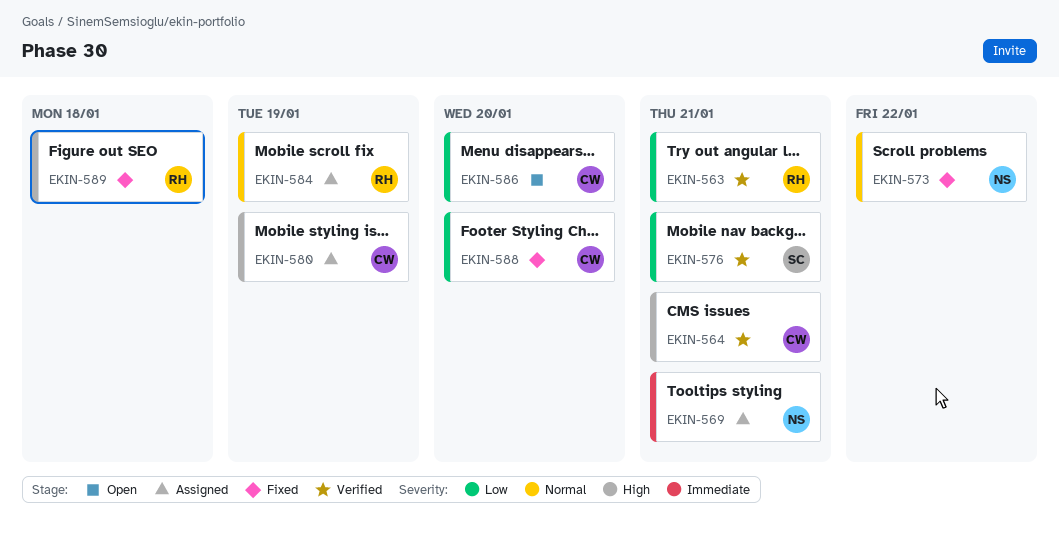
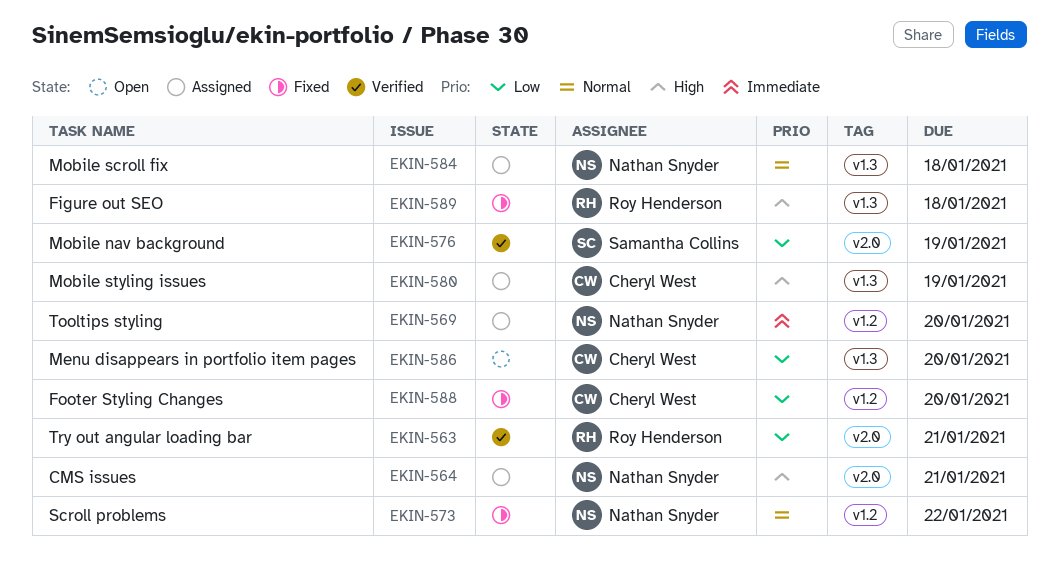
EKIN-564, status: Verified -> Assigned
EKIN-564, owner: Cheryl West -> Nathan Snyder
EKIN-569, due: Jan 21 -> Jan 20
EKIN-576, due: Jan 21 -> Jan 19
EKIN-584, owner: Roy Henderson -> Nathan Snyder
EKIN-584, due: Jan 19 -> Jan 18

